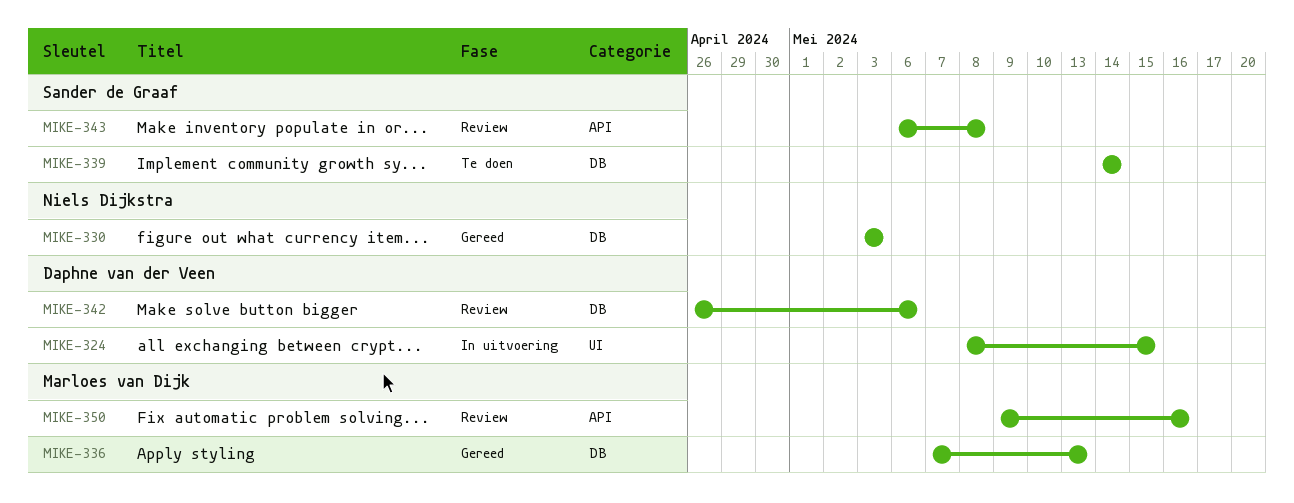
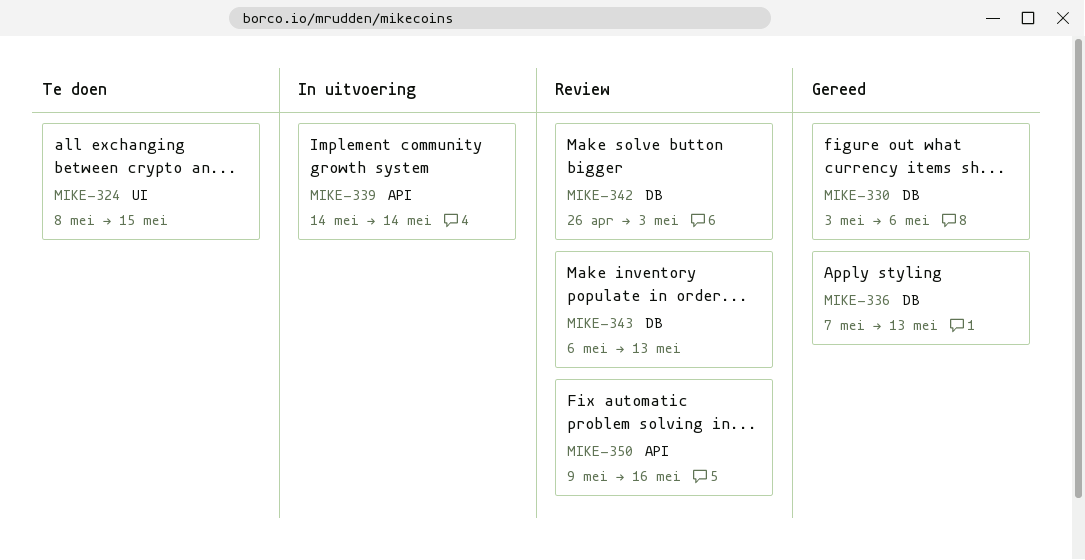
MIKE-324, status: In uitvoering -> Te doen
MIKE-330, due: May 3 -> May 6
MIKE-339, status: Te doen -> In uitvoering
MIKE-339, label: DB -> API
MIKE-342, due: May 6 -> May 3
MIKE-343, label: API -> DB
MIKE-343, due: May 8 -> May 13

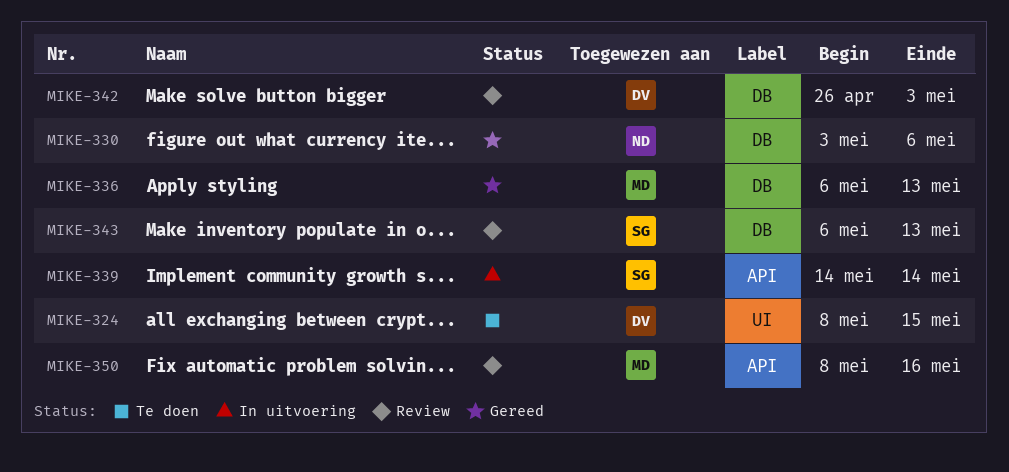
MIKE-336, start: May 7 -> May 6
MIKE-350, start: May 9 -> May 8

